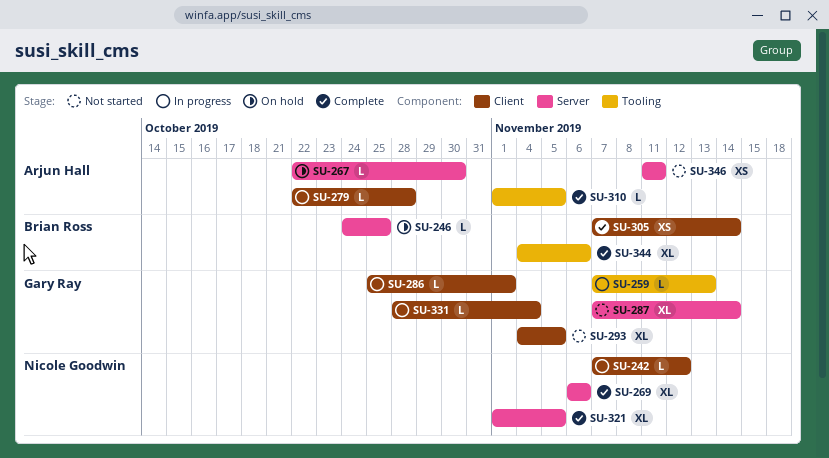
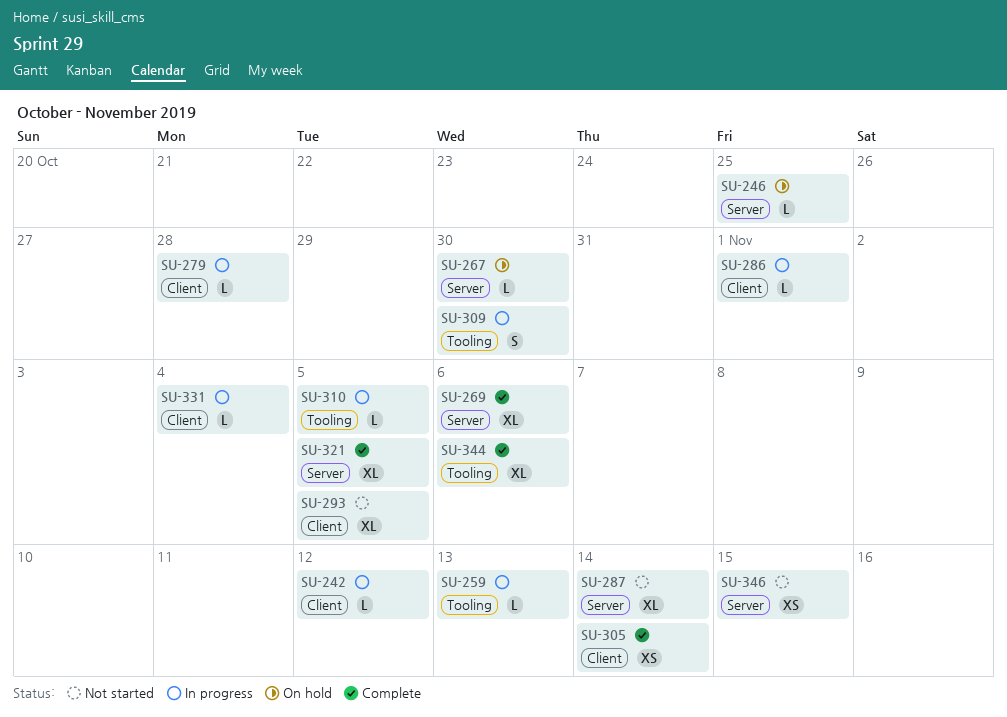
SU-309: none -> present
SU-310, status: Complete -> In progress
SU-346, due: Nov 11 -> Nov 15

